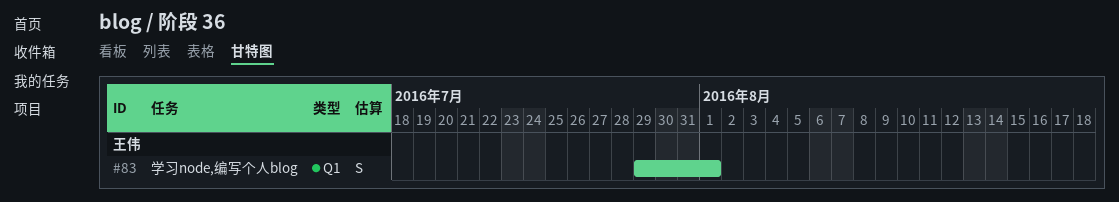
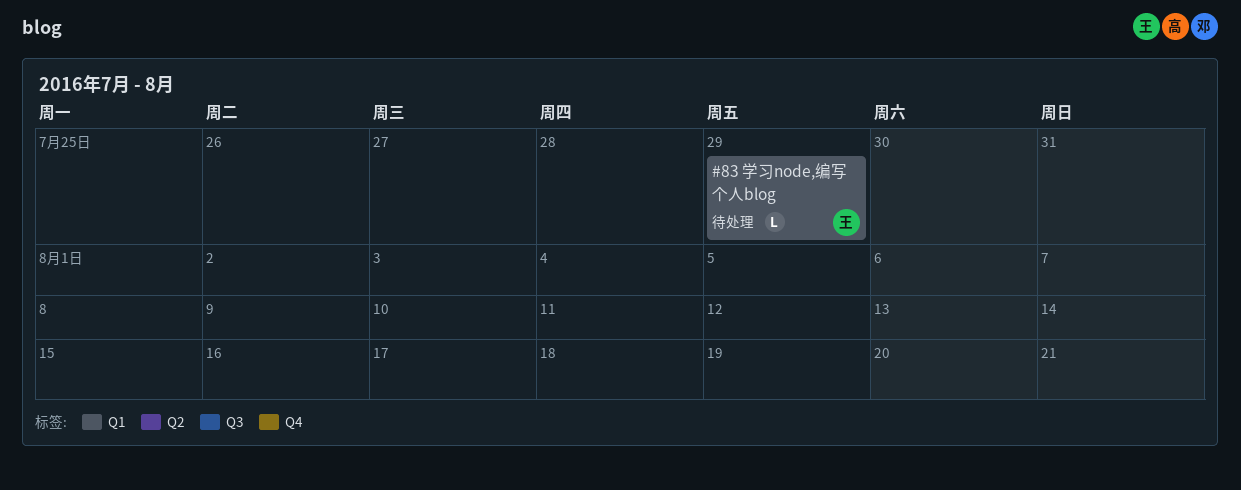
#83, estimate: S -> L
#83, due: Aug 1 -> Jul 29

